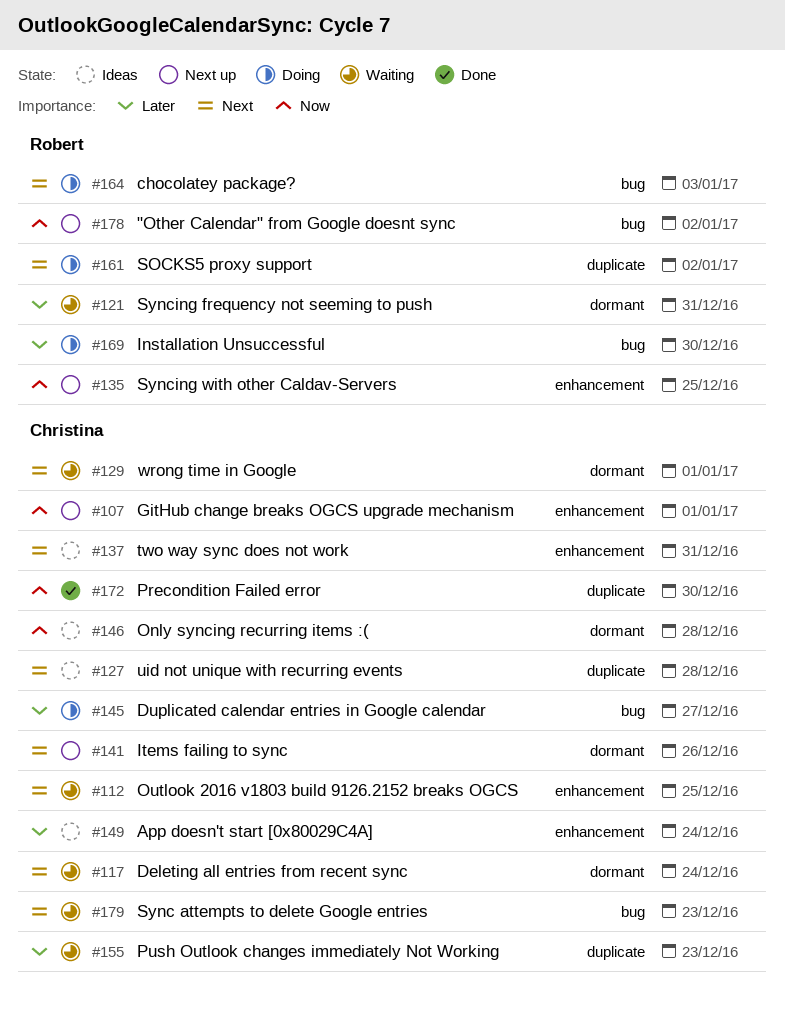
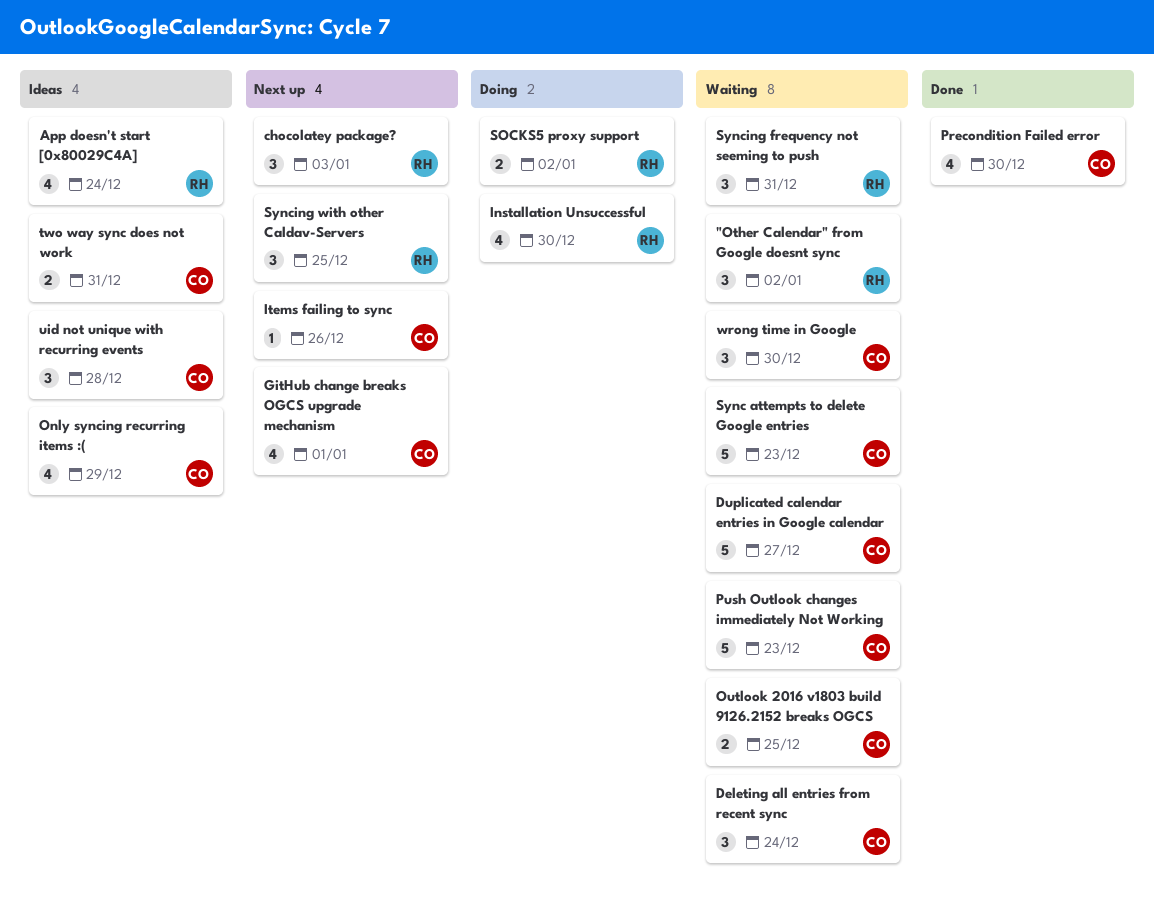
"Other Calendar" from Google doesnt sync, status: Next up -> Waiting
App doesn't start [0x80029C4A], owner: Christina -> Robert
chocolatey package?, status: Doing -> Next up
Duplicated calendar entries in Google calendar, status: Doing -> Waiting
Only syncing recurring items :(, due: Dec 28 -> Dec 29
wrong time in Google, due: Jan 1 -> Dec 30

